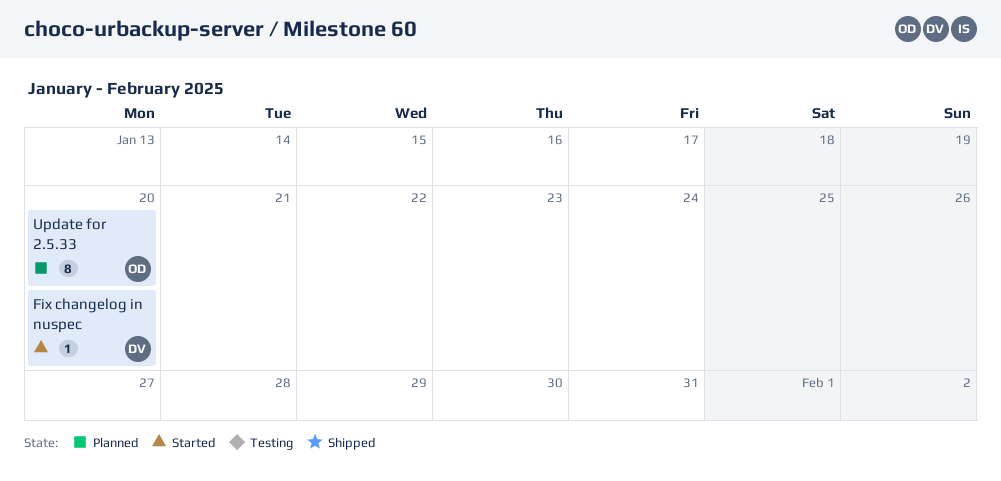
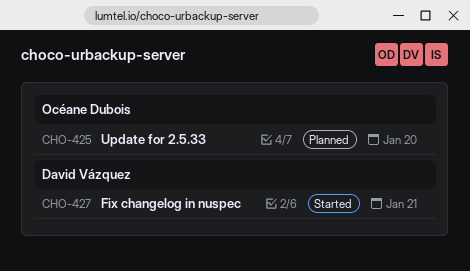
Fix changelog in nuspec, due: Jan 20 -> Jan 21

